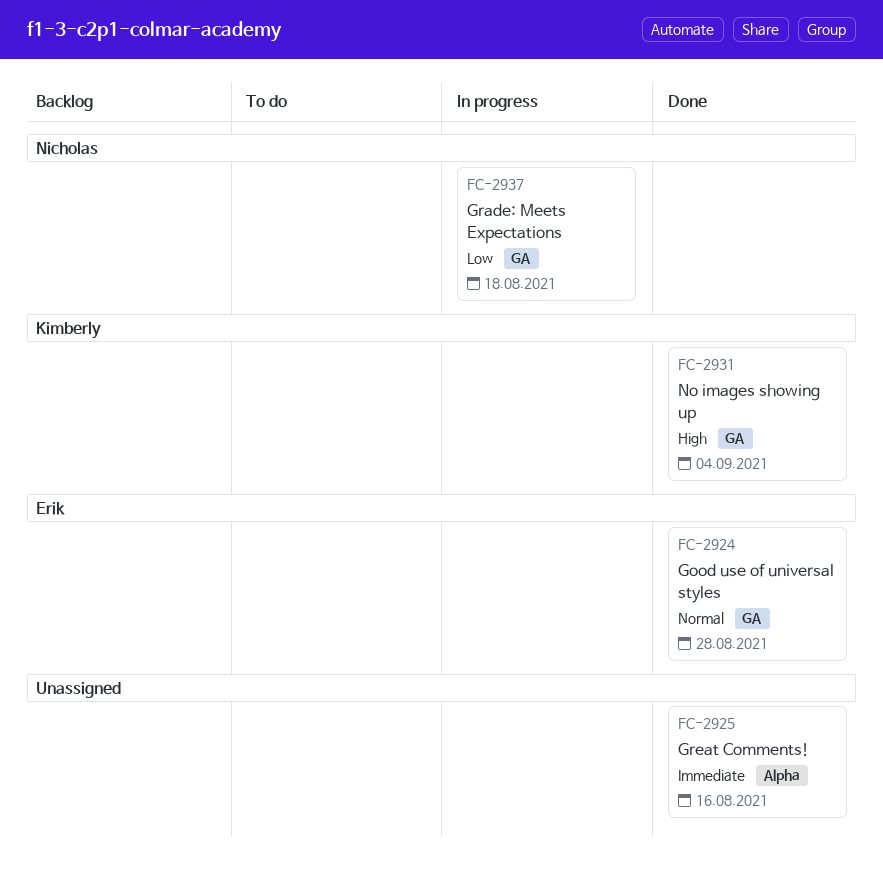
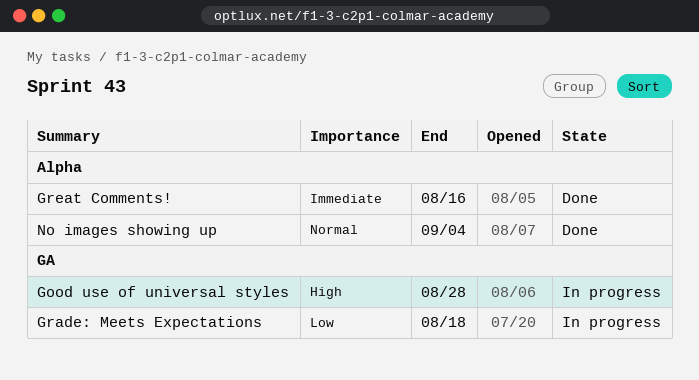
Good use of universal styles, status: Done -> In progress
Good use of universal styles, priority: Normal -> High
No images showing up, priority: High -> Normal
No images showing up, label: GA -> Alpha

